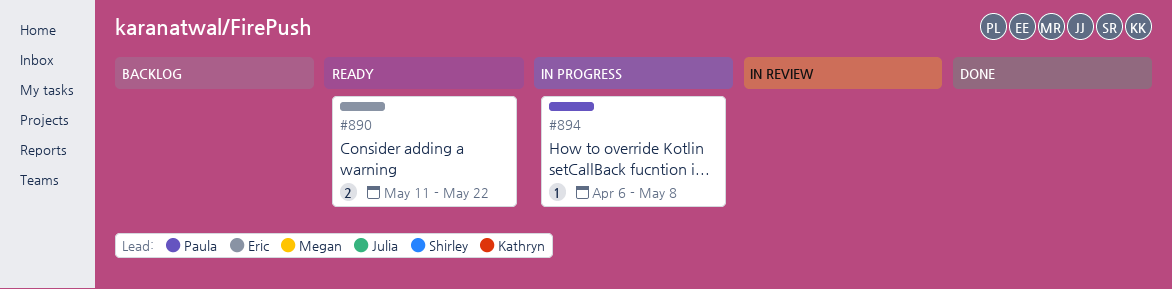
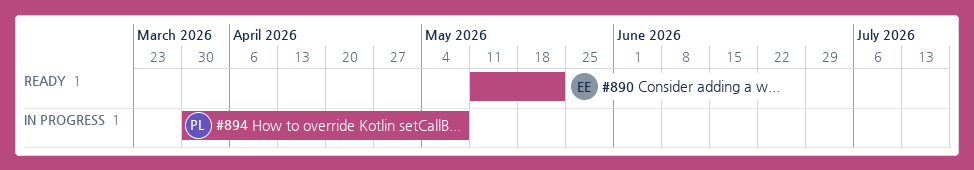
#894, start: Apr 6 -> Mar 30

